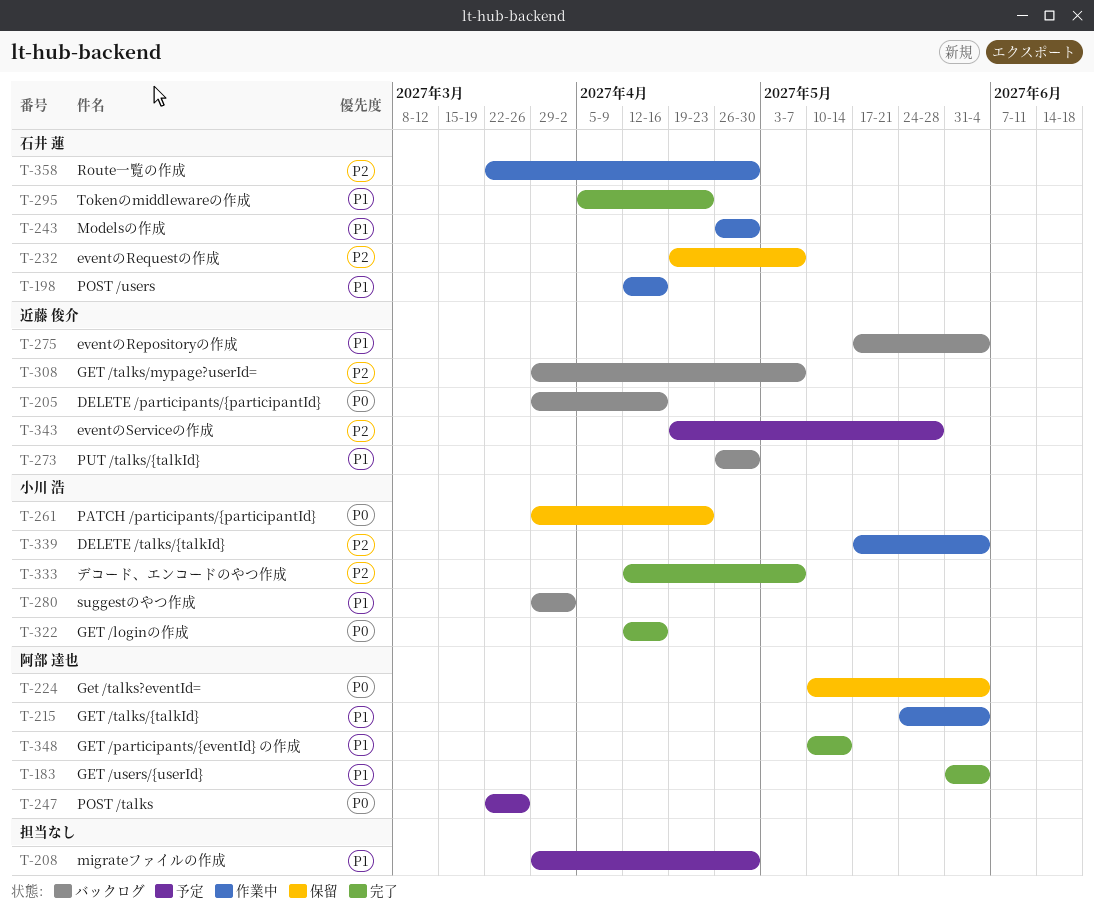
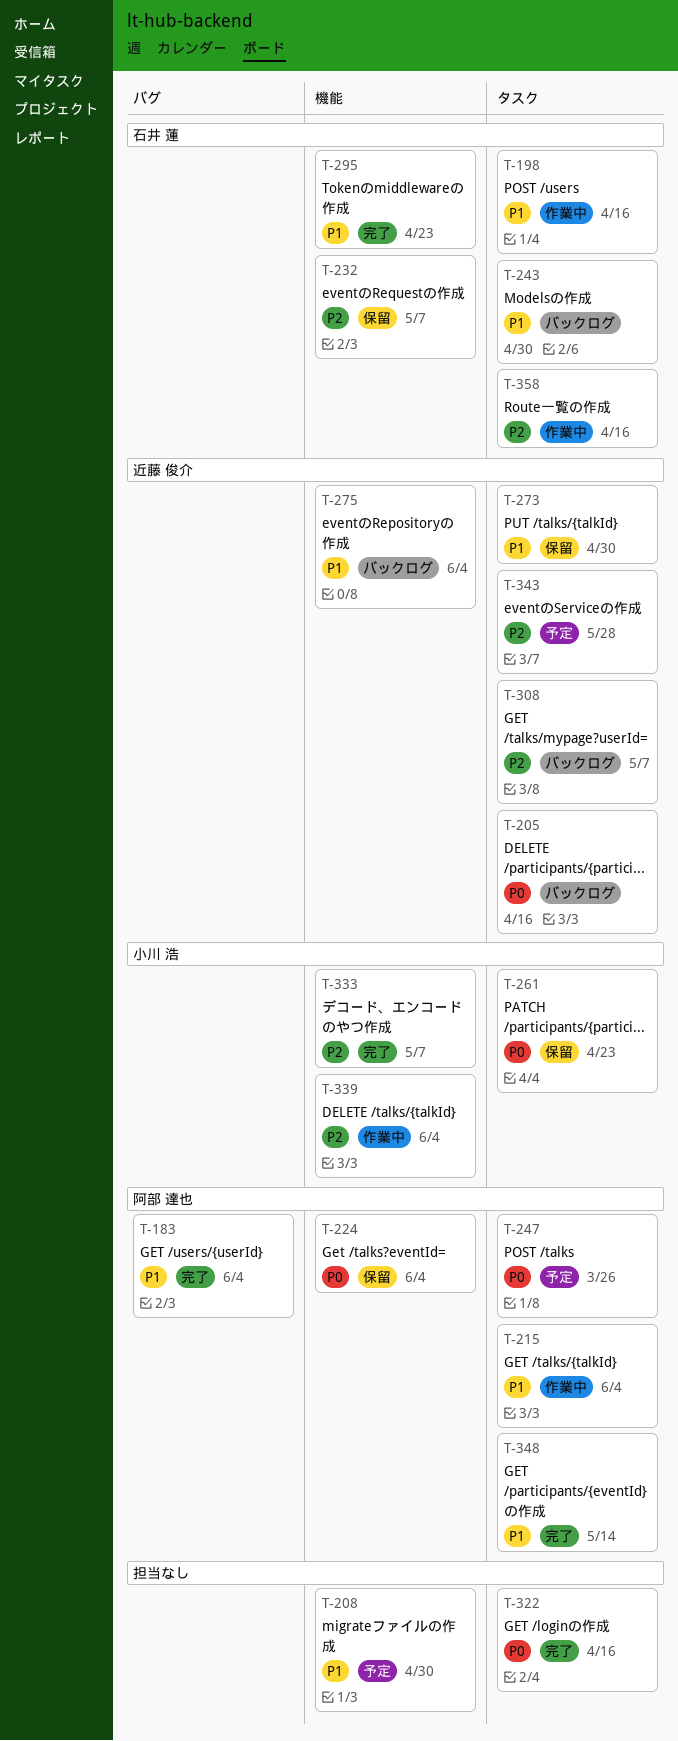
T-243, status: 作業中 -> バックログ
T-273, status: バックログ -> 保留
T-280: present -> none
T-322, owner: 小川 浩 -> none
T-358, due: Apr 30 -> Apr 16

